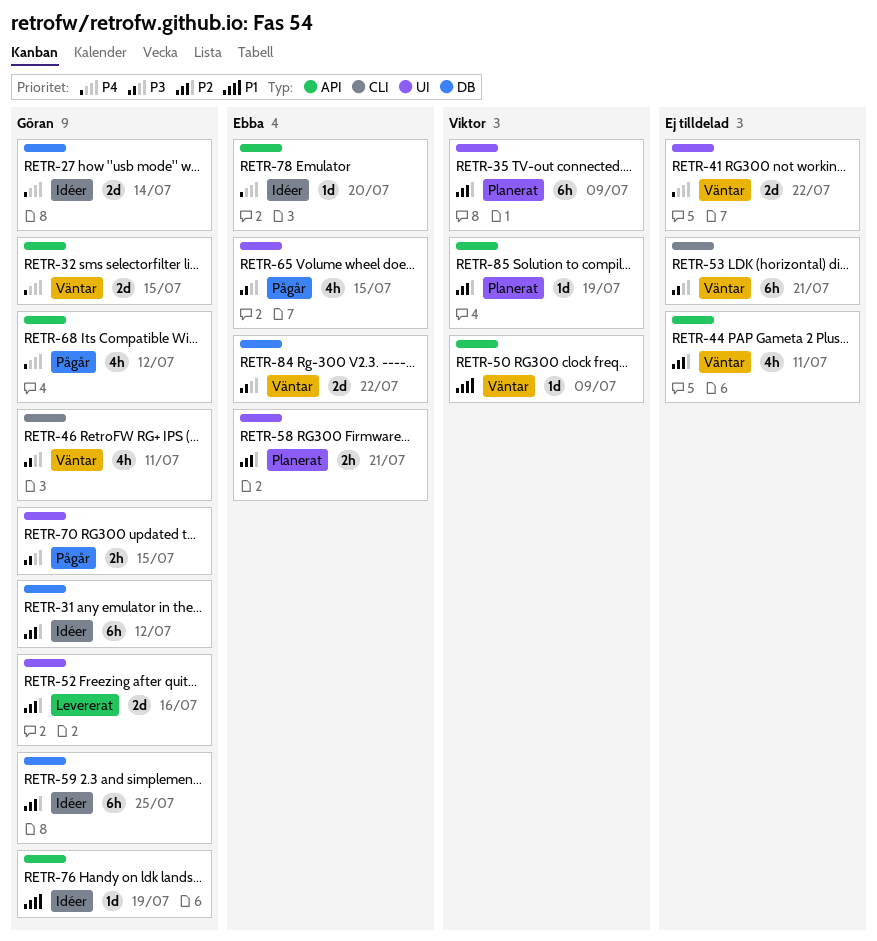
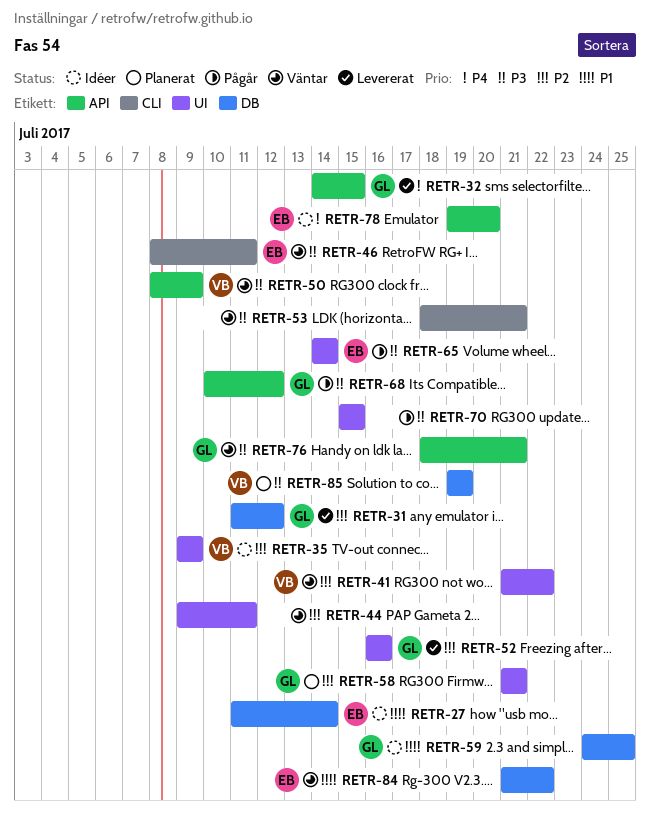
RETR-27, owner: Göran -> Ebba
RETR-27, priority: P4 -> P1
RETR-31, status: Idéer -> Levererat
RETR-32, status: Väntar -> Levererat
RETR-35, status: Planerat -> Idéer
RETR-41, owner: none -> Viktor
RETR-41, priority: P4 -> P2
RETR-44, label: API -> UI
RETR-46, owner: Göran -> Ebba
RETR-50, priority: P1 -> P3
RETR-58, owner: Ebba -> Göran
RETR-59, priority: P2 -> P1
RETR-65, due: Jul 15 -> Jul 14
RETR-68, priority: P4 -> P3
RETR-70, owner: Göran -> none
RETR-76, status: Idéer -> Väntar
RETR-76, priority: P1 -> P3
RETR-76, due: Jul 19 -> Jul 21
RETR-84, priority: P3 -> P1
RETR-85, priority: P2 -> P3
RETR-85, label: API -> DB

